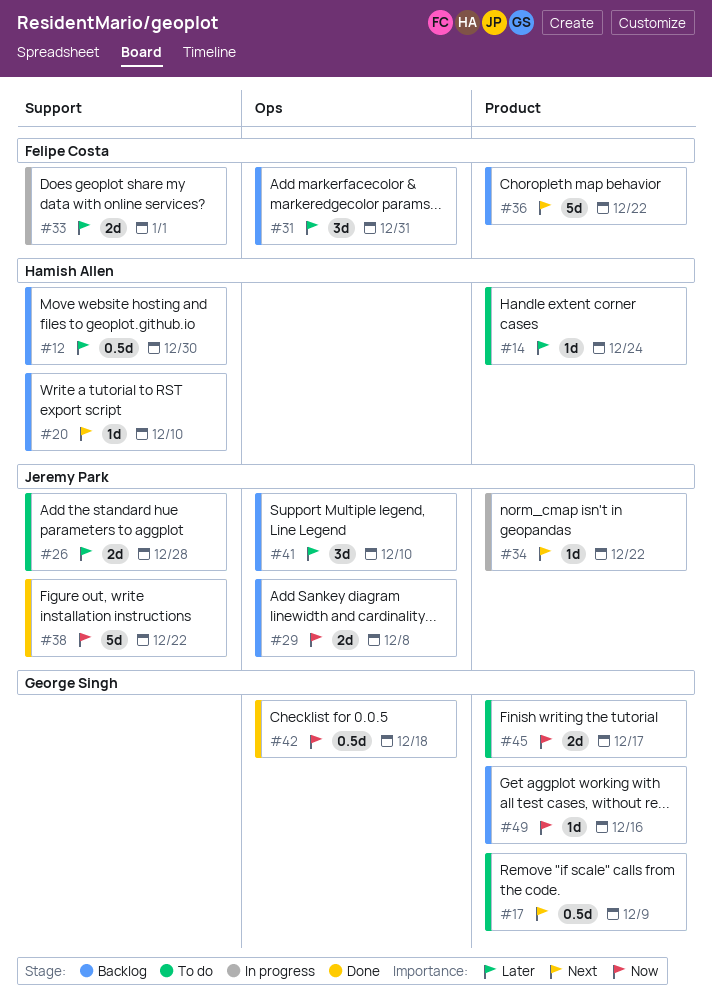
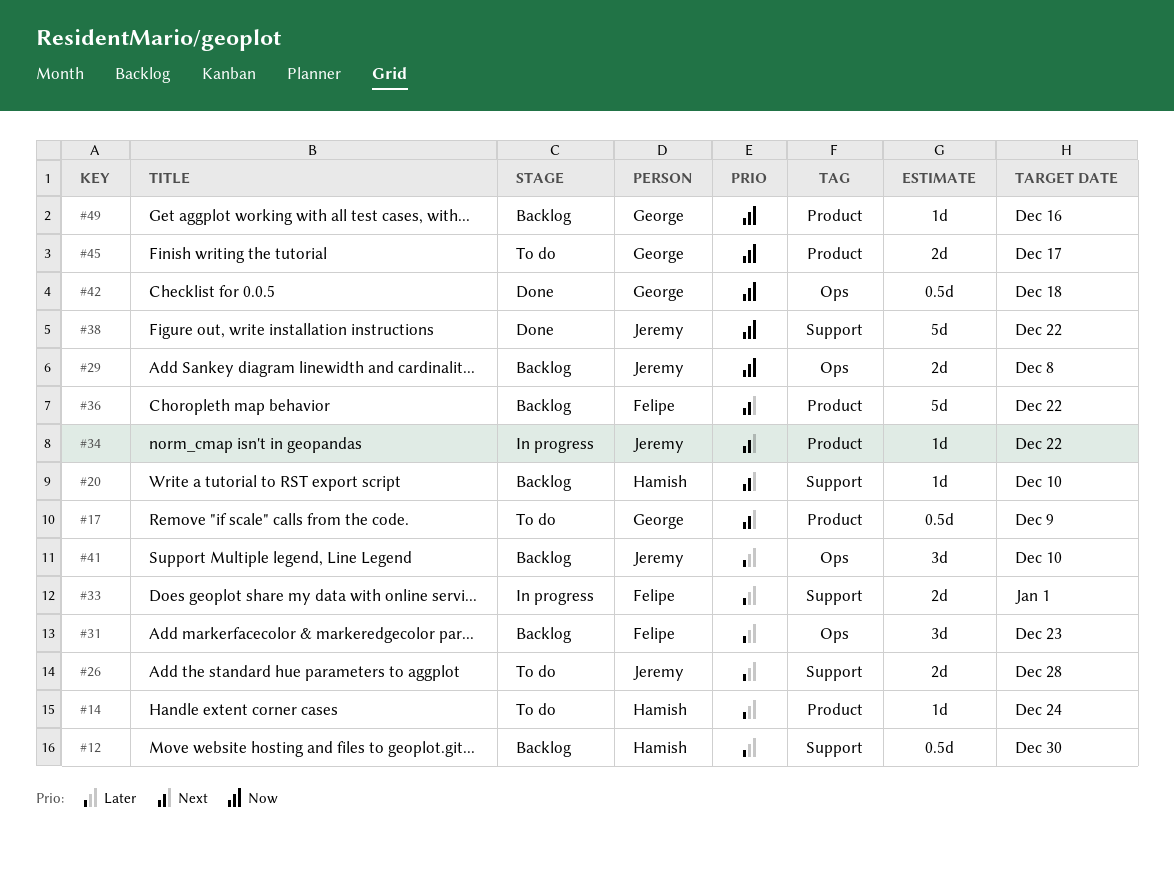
#31, due: Dec 31 -> Dec 23

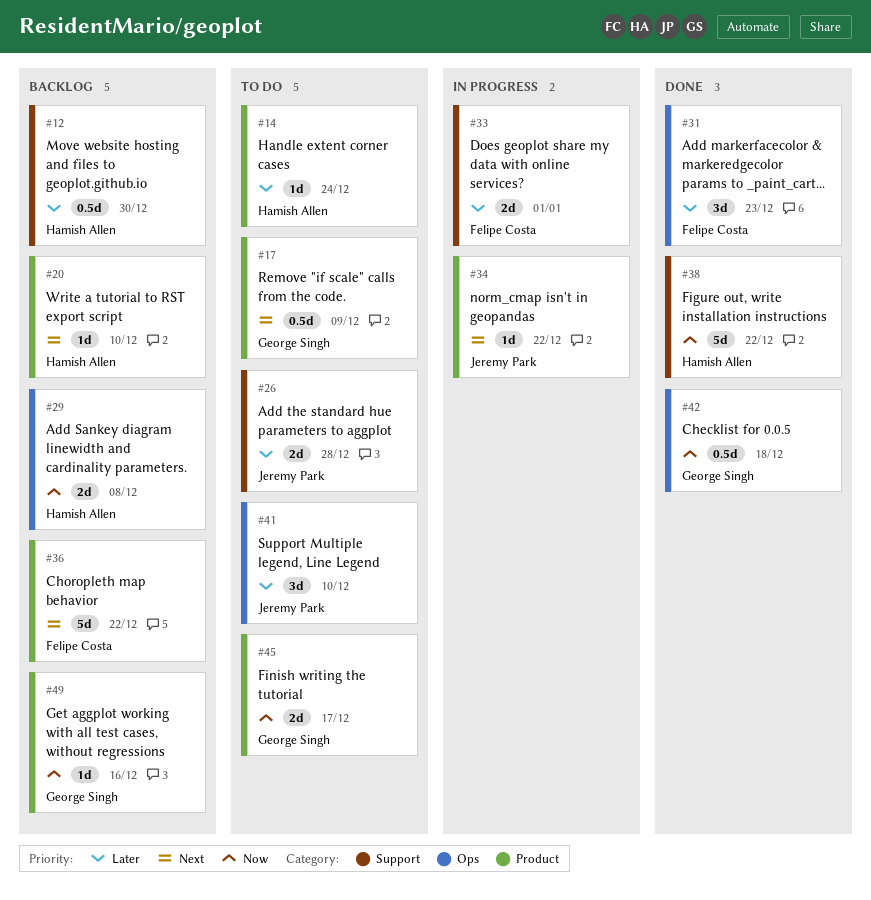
#20, label: Support -> Product
#29, owner: Jeremy Park -> Hamish Allen
#31, status: Backlog -> Done
#38, owner: Jeremy Park -> Hamish Allen
#41, status: Backlog -> To do

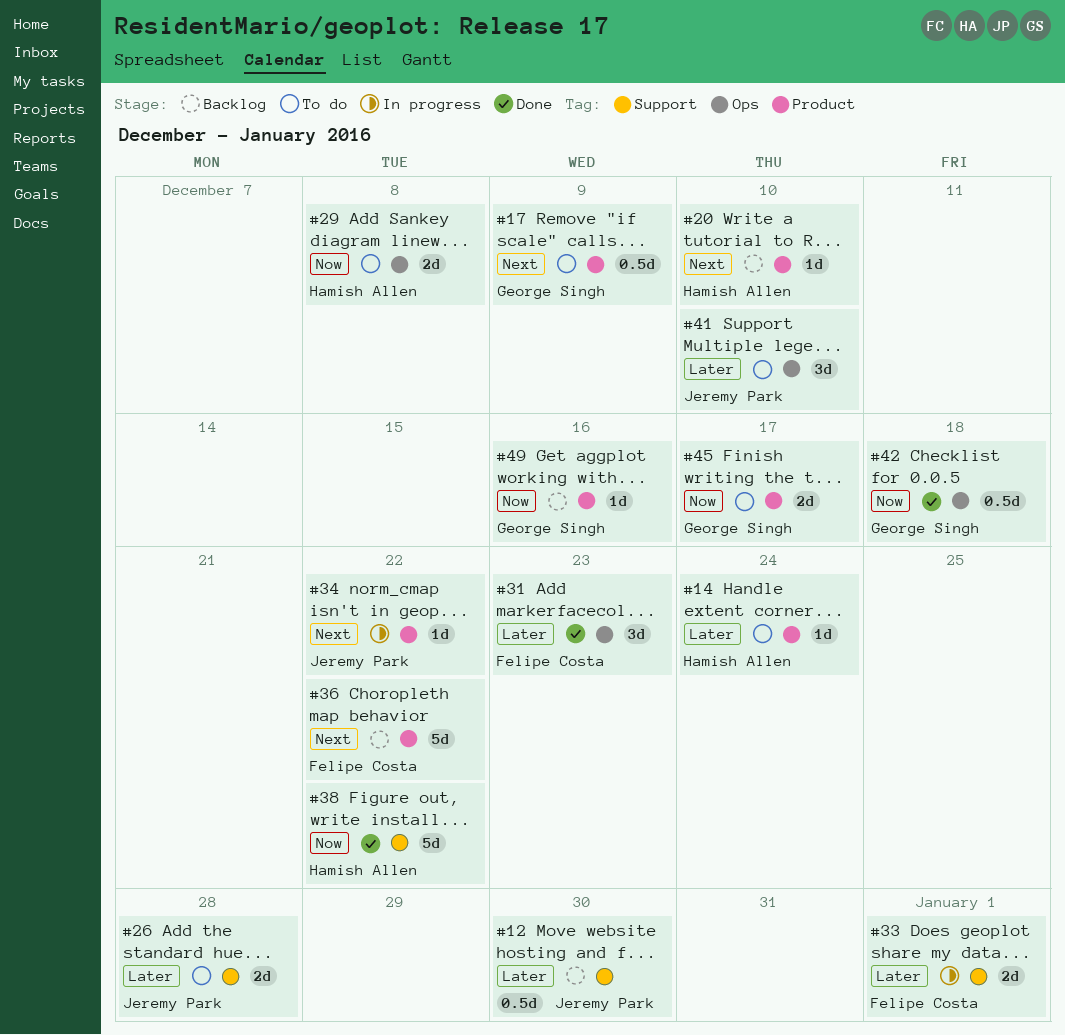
#12, owner: Hamish Allen -> Jeremy Park
#29, status: Backlog -> To do

